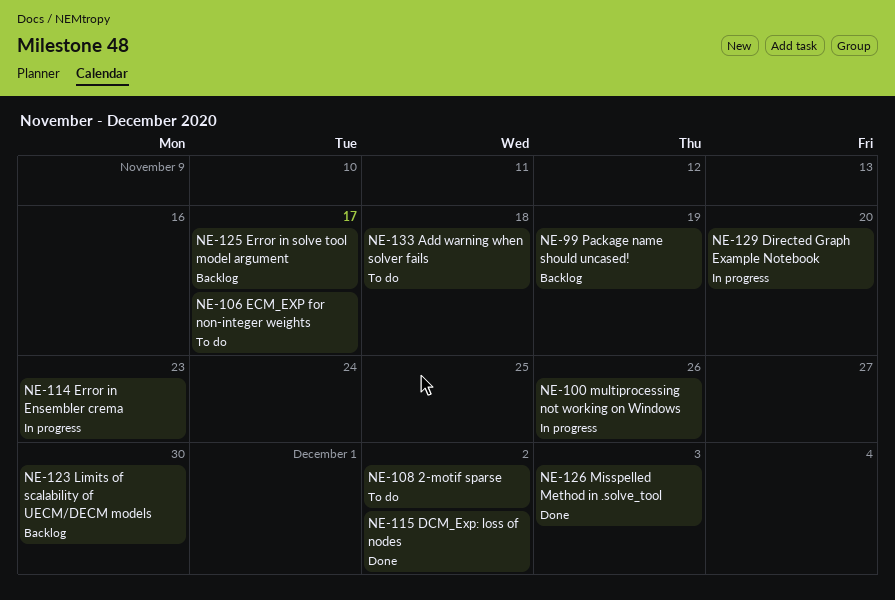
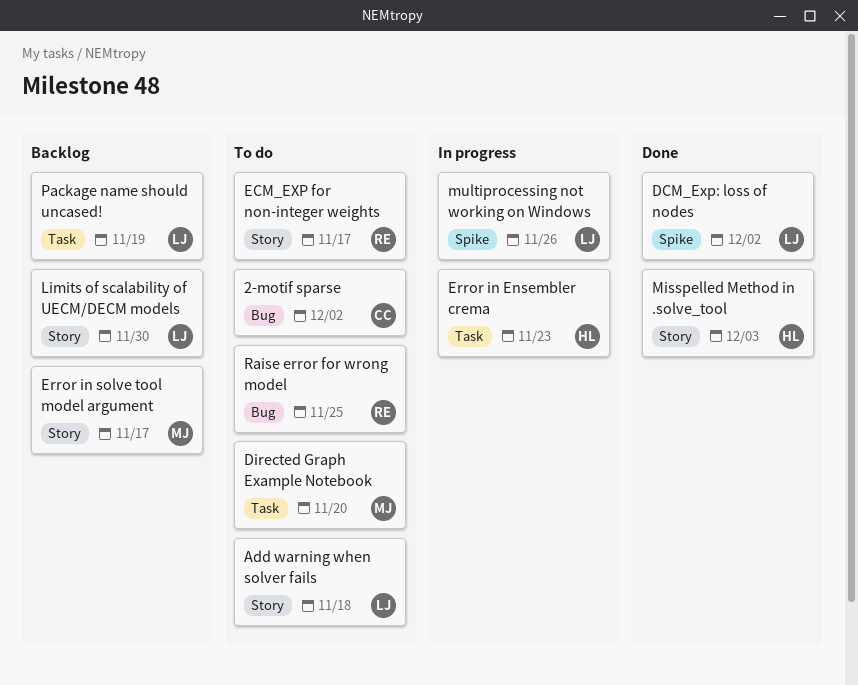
Directed Graph Example Notebook, status: In progress -> To do
Raise error for wrong model: none -> present

